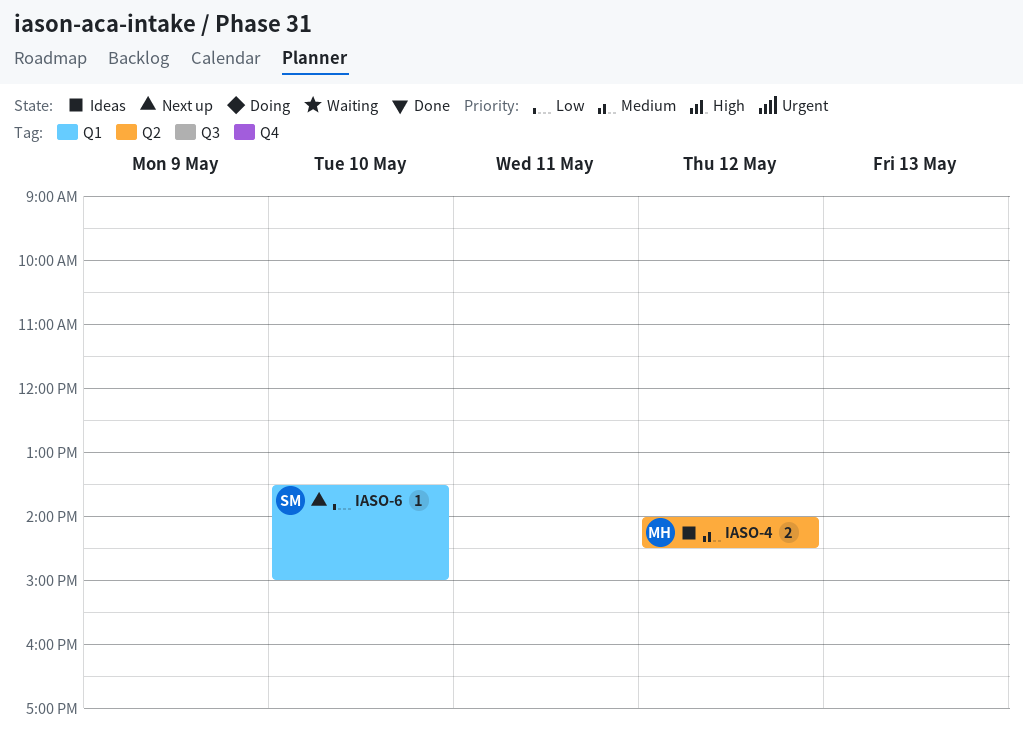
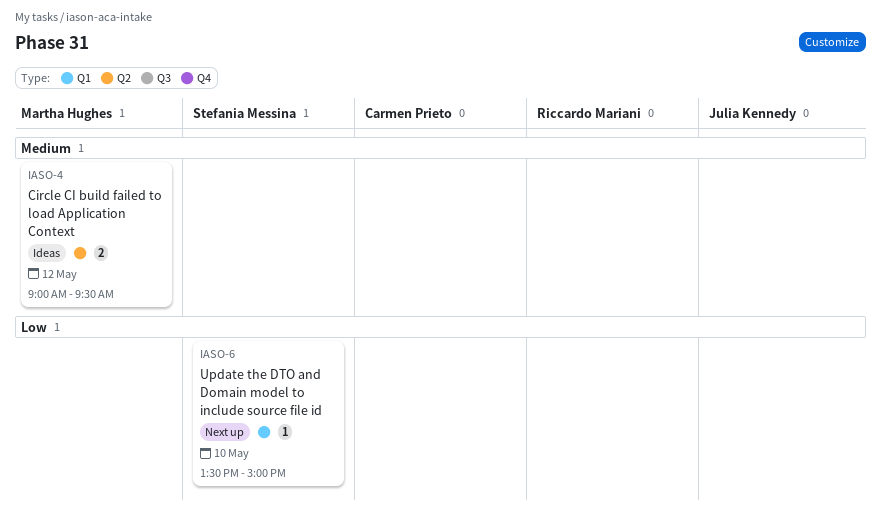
IASO-4, begins: 14:00 -> 09:00
IASO-4, ends: 14:30 -> 09:30

